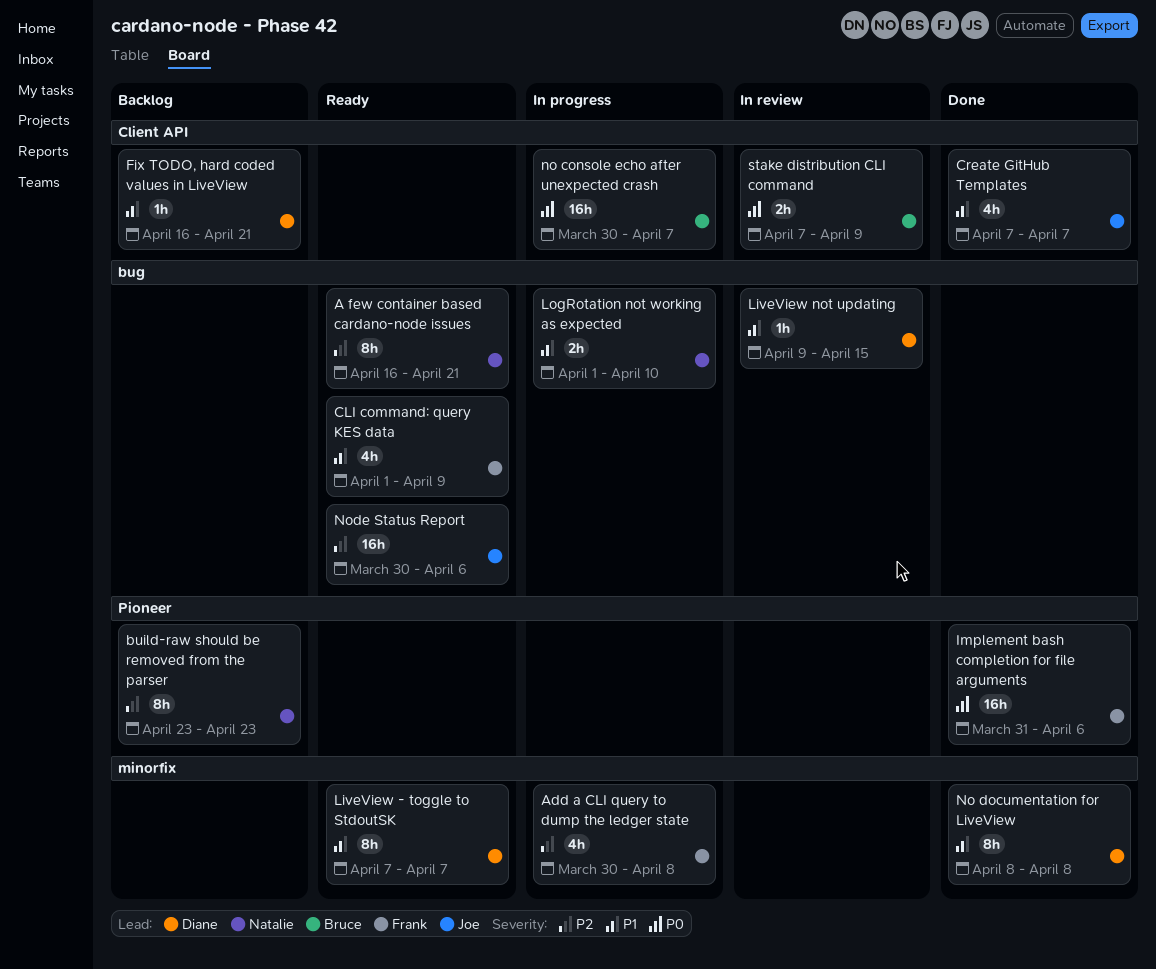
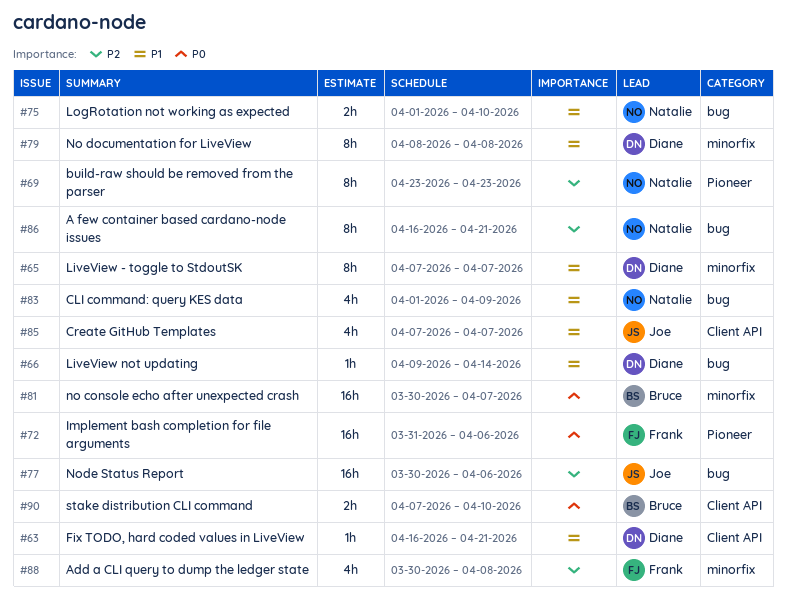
CLI command: query KES data, owner: Frank -> Natalie
LiveView not updating, due: Apr 15 -> Apr 14
no console echo after unexpected crash, label: Client API -> minorfix
stake distribution CLI command, due: Apr 9 -> Apr 10

